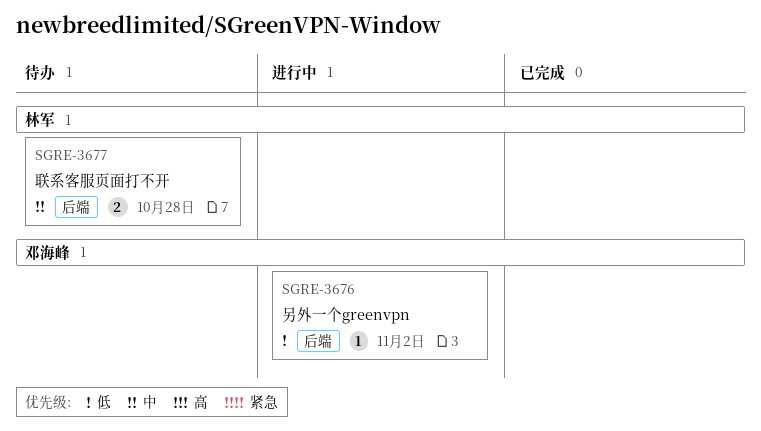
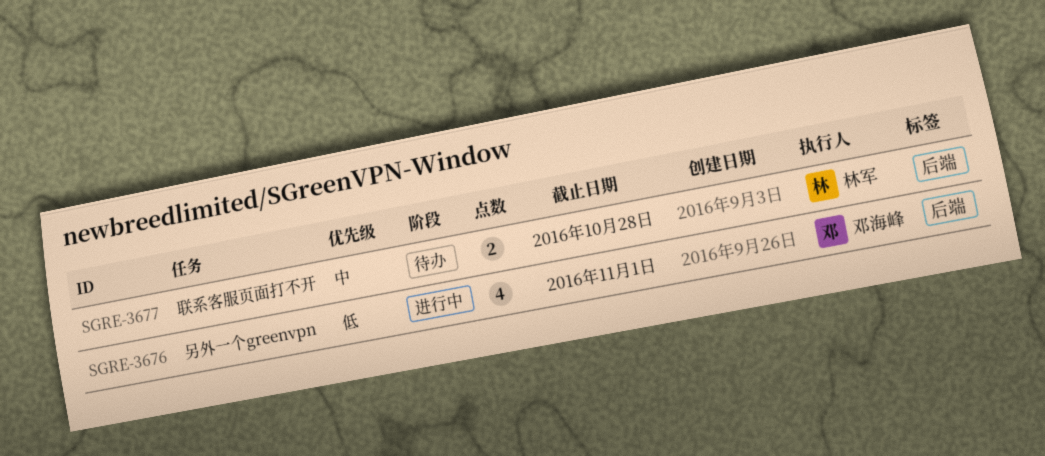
SGRE-3676, estimate: 1 -> 4
SGRE-3676, due: Nov 2 -> Nov 1

